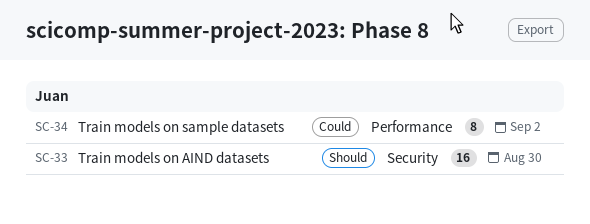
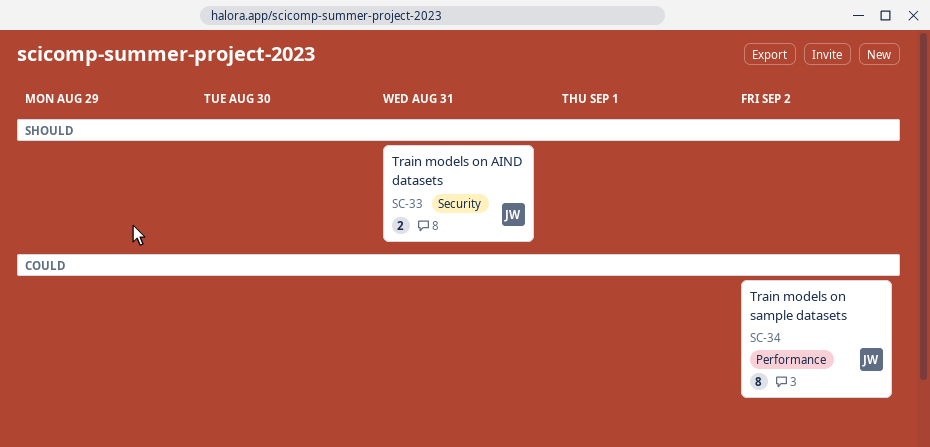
SC-33, estimate: 16 -> 2
SC-33, due: Aug 30 -> Aug 31

